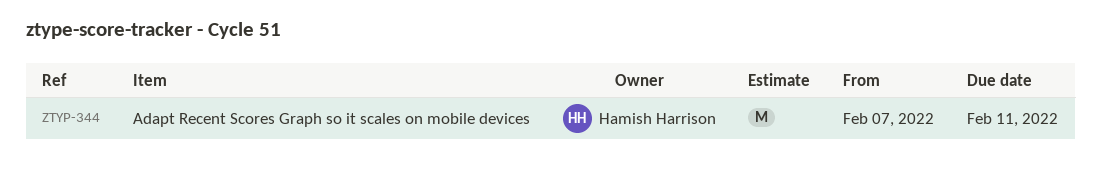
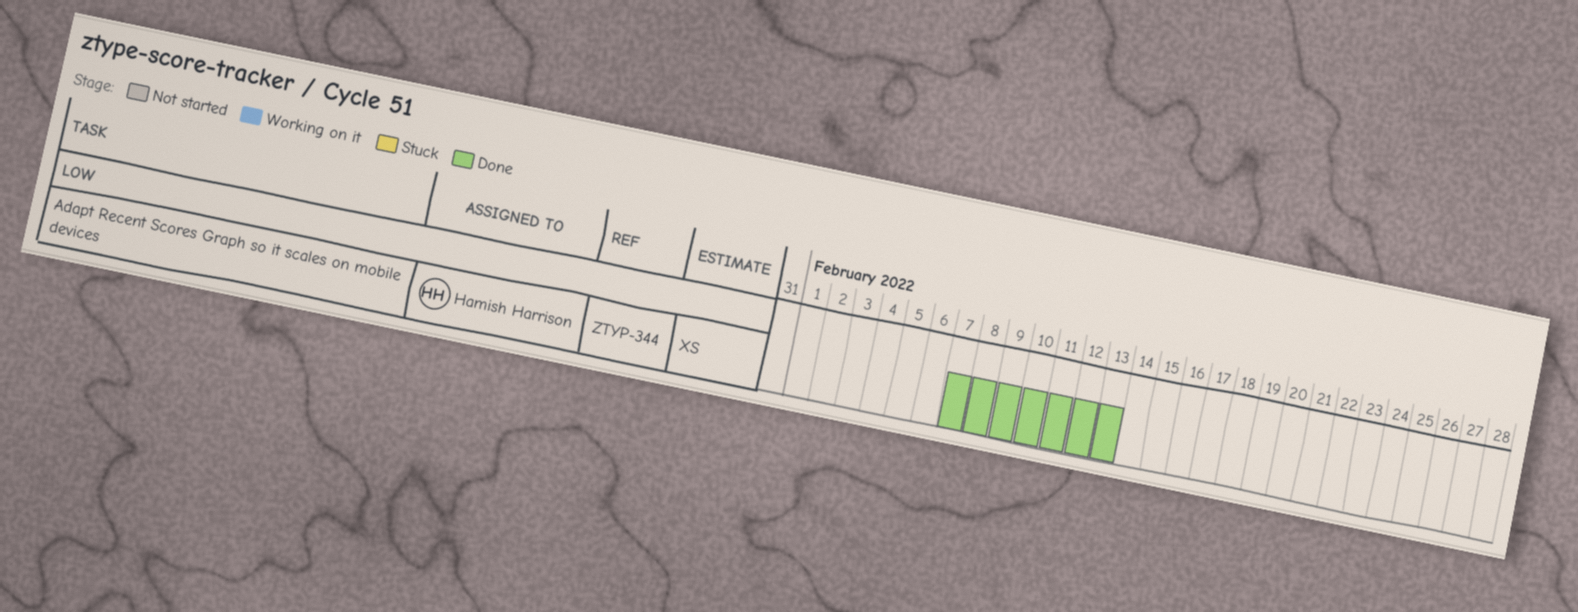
ZTYP-344, estimate: M -> XS
ZTYP-344, due: Feb 11 -> Feb 13

